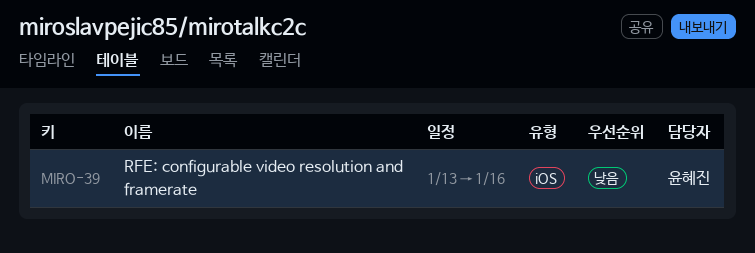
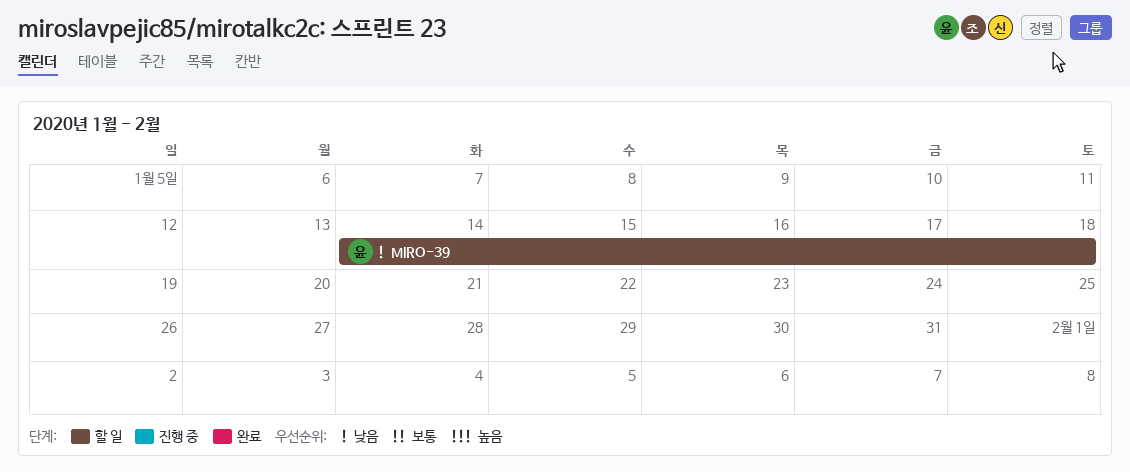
MIRO-39, start: Jan 13 -> Jan 14
MIRO-39, due: Jan 16 -> Jan 18

